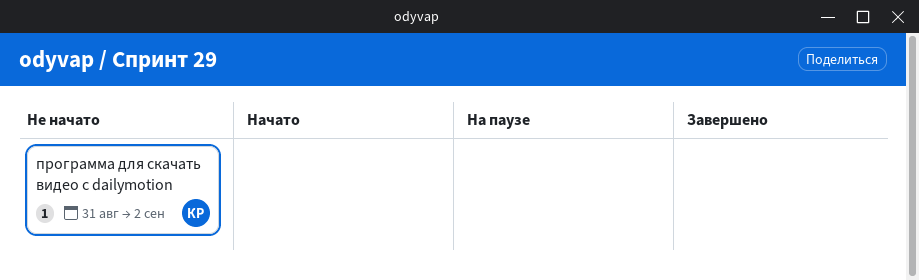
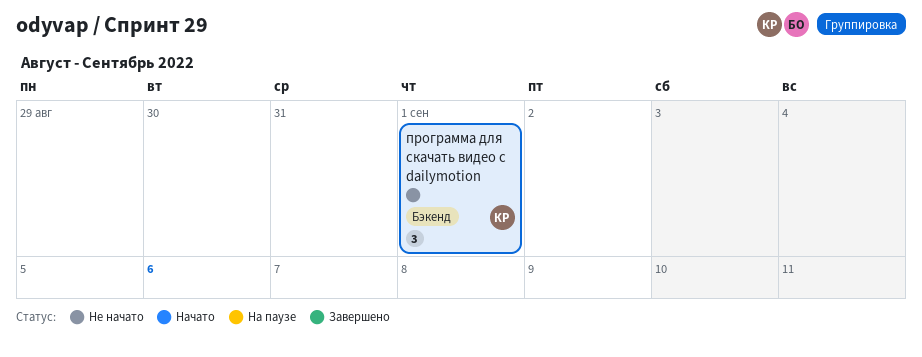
программа для скачать видео с dailymotion, estimate: 1 -> 3
программа для скачать видео с dailymotion, due: Sep 2 -> Sep 1

